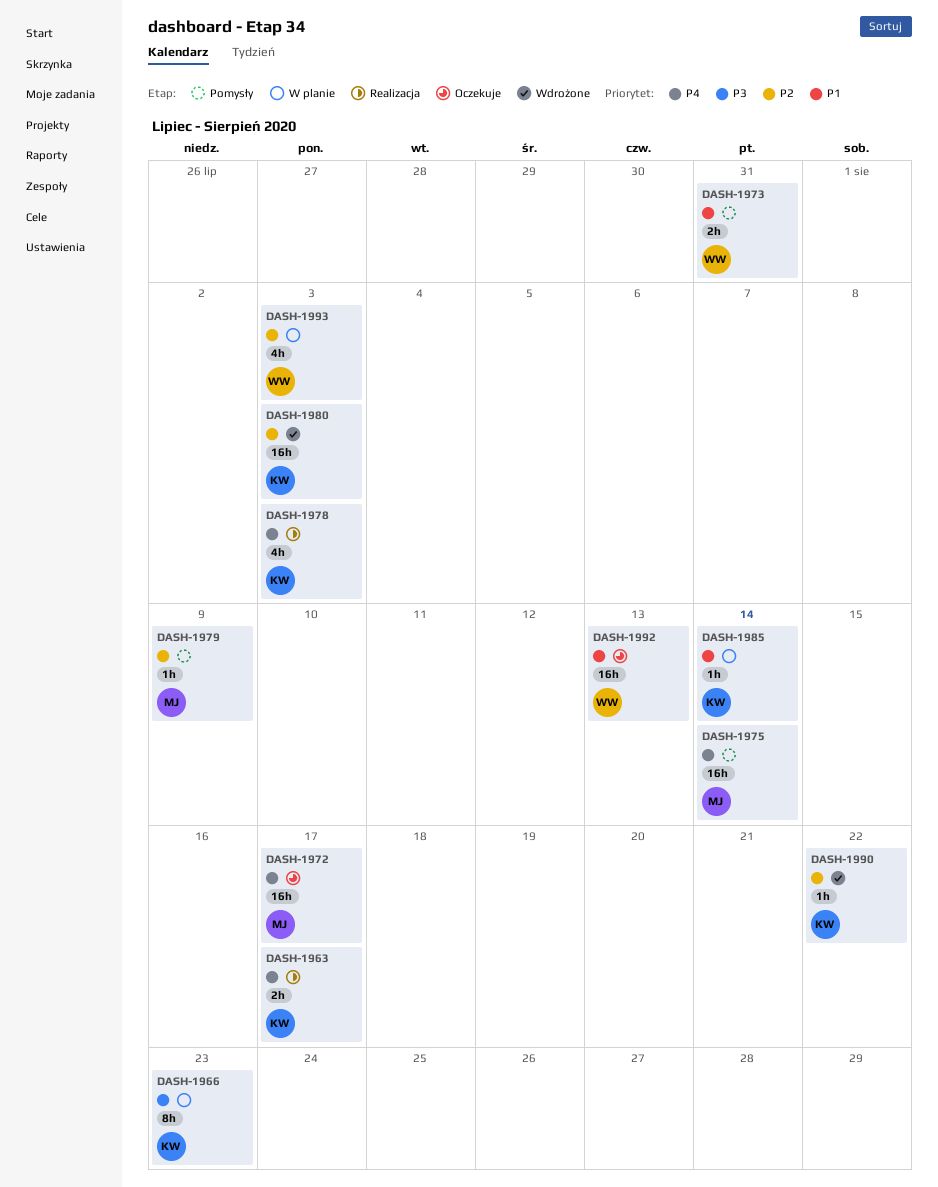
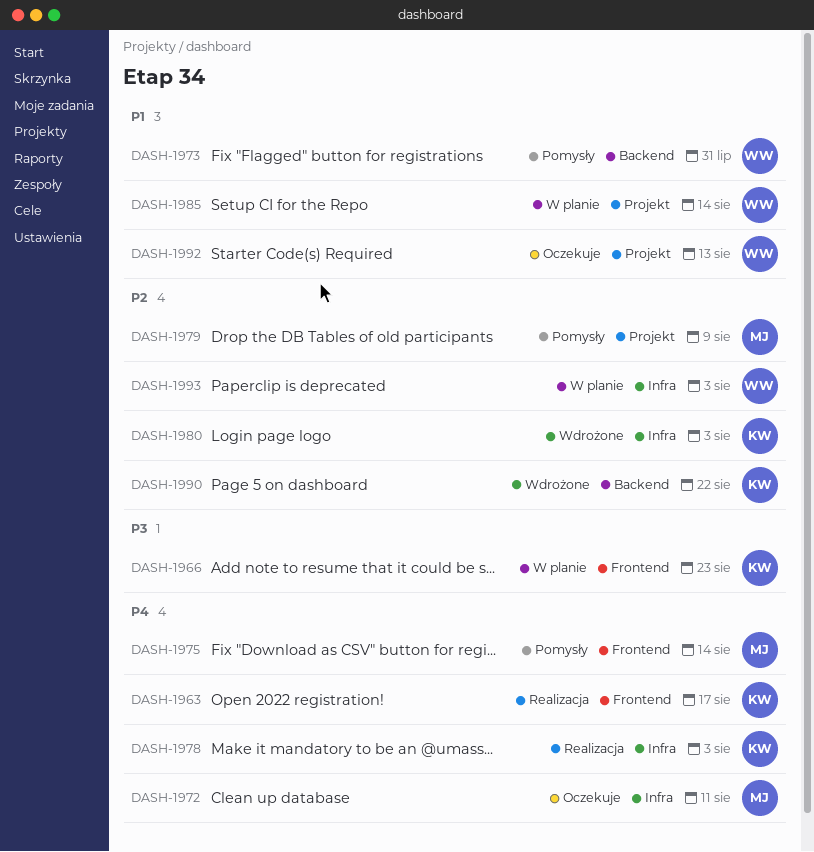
DASH-1972, due: Aug 17 -> Aug 11
DASH-1985, owner: KW -> WW

